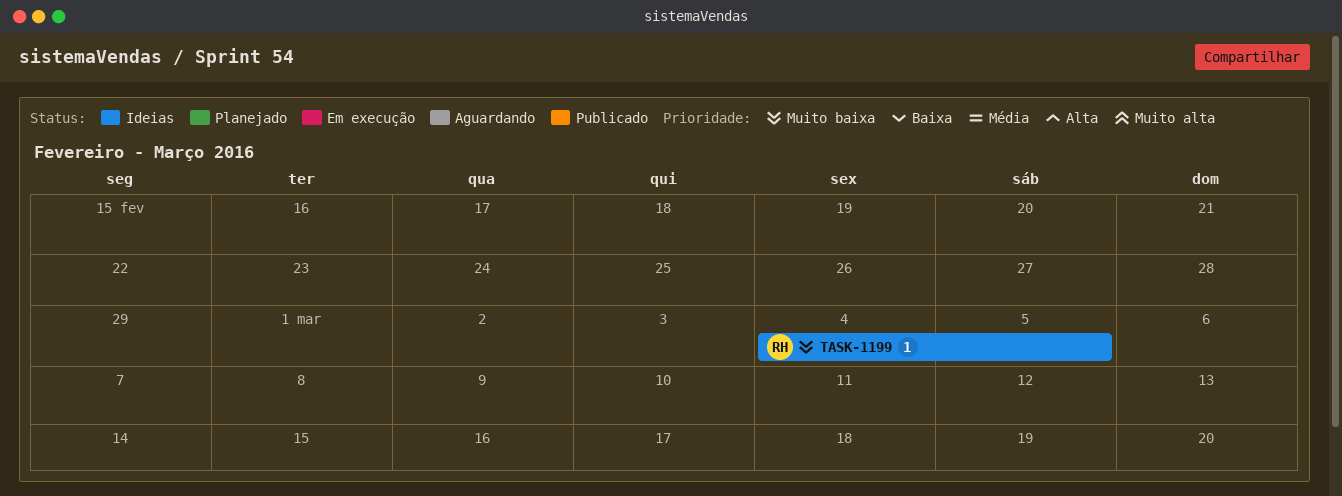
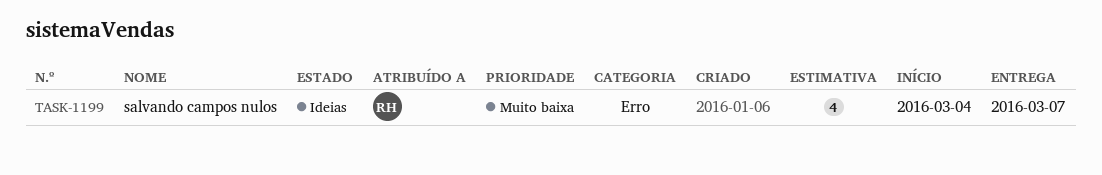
TASK-1199, estimate: 1 -> 4
TASK-1199, due: Mar 5 -> Mar 7

